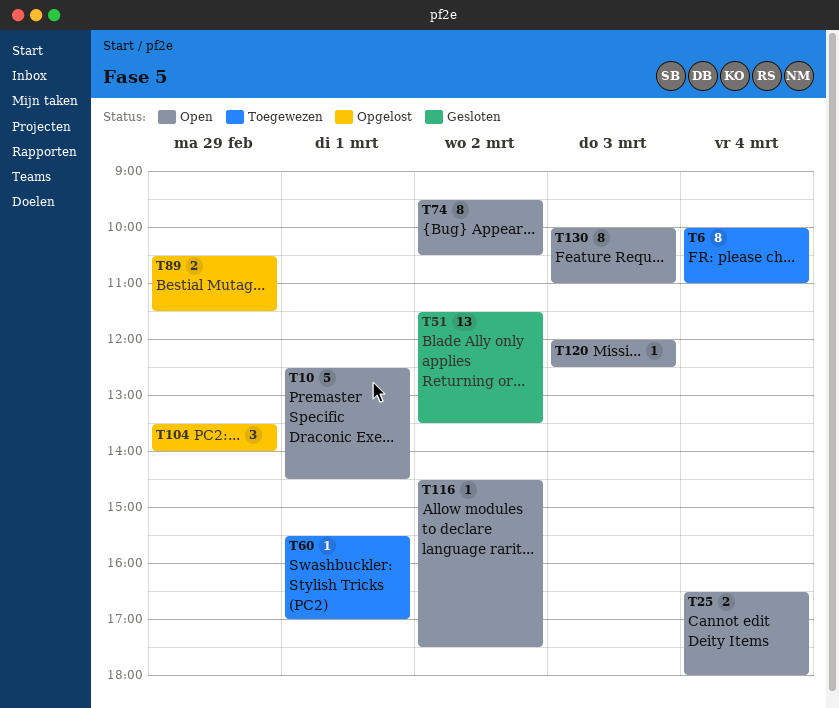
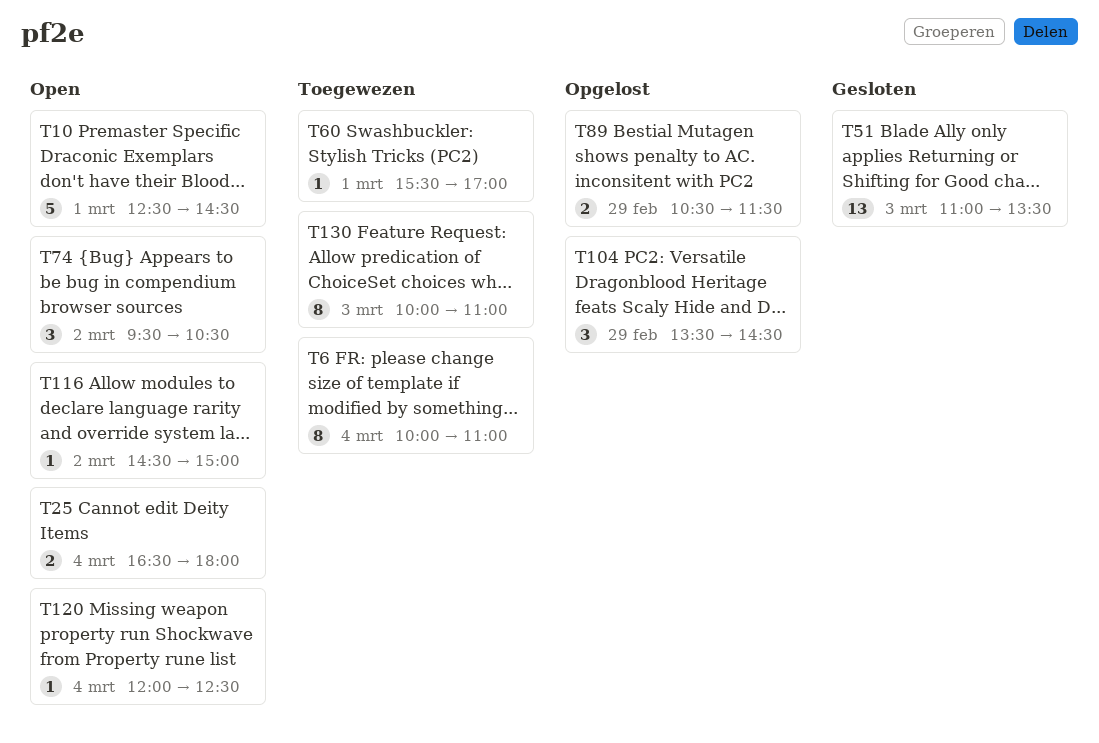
T51, day: Mar 2 -> Mar 3
T51, begins: 11:30 -> 11:00
T74, estimate: 8 -> 3
T104, ends: 14:00 -> 14:30
T116, ends: 17:30 -> 15:00
T120, day: Mar 3 -> Mar 4
T130, status: Open -> Toegewezen

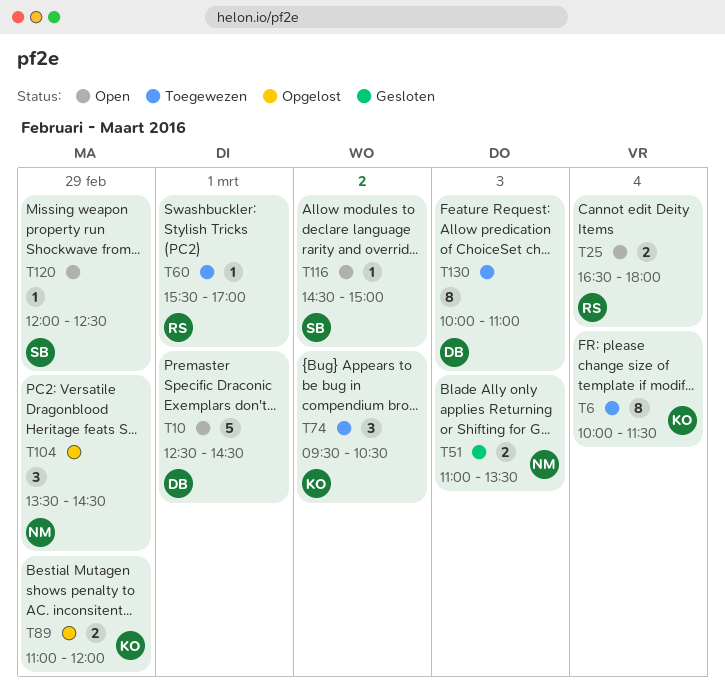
T6, ends: 11:00 -> 11:30
T51, estimate: 13 -> 2
T74, status: Open -> Toegewezen
T89, begins: 10:30 -> 11:00
T89, ends: 11:30 -> 12:00
T120, day: Mar 4 -> Feb 29

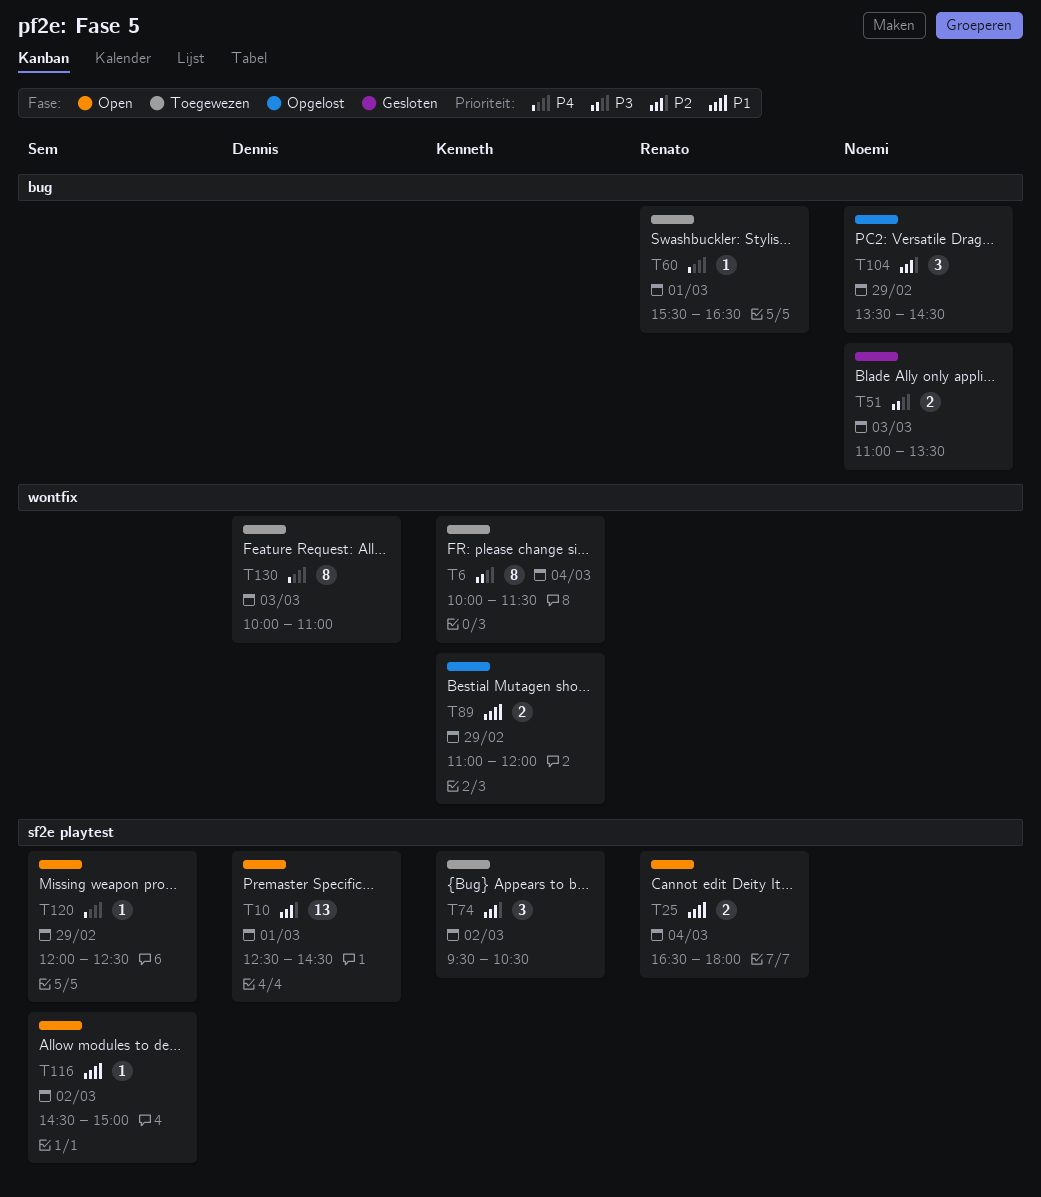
T10, estimate: 5 -> 13
T60, ends: 17:00 -> 16:30

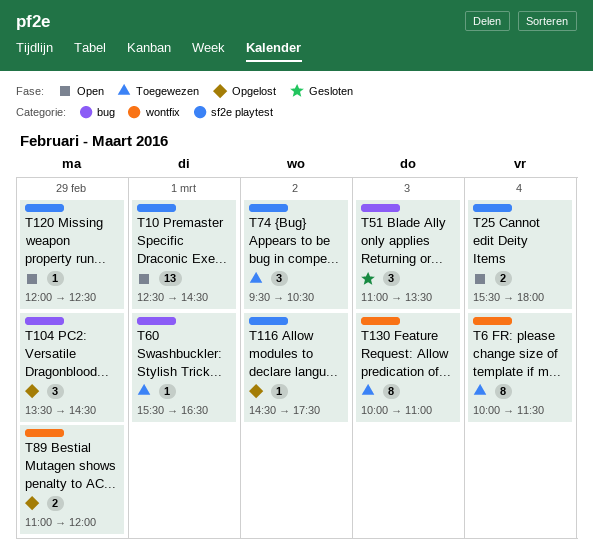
T25, begins: 16:30 -> 15:30
T51, estimate: 2 -> 3
T116, status: Open -> Opgelost
T116, ends: 15:00 -> 17:30

